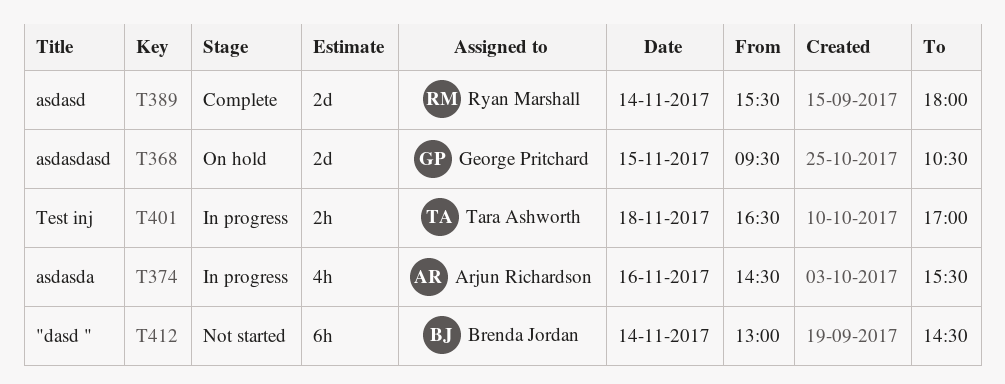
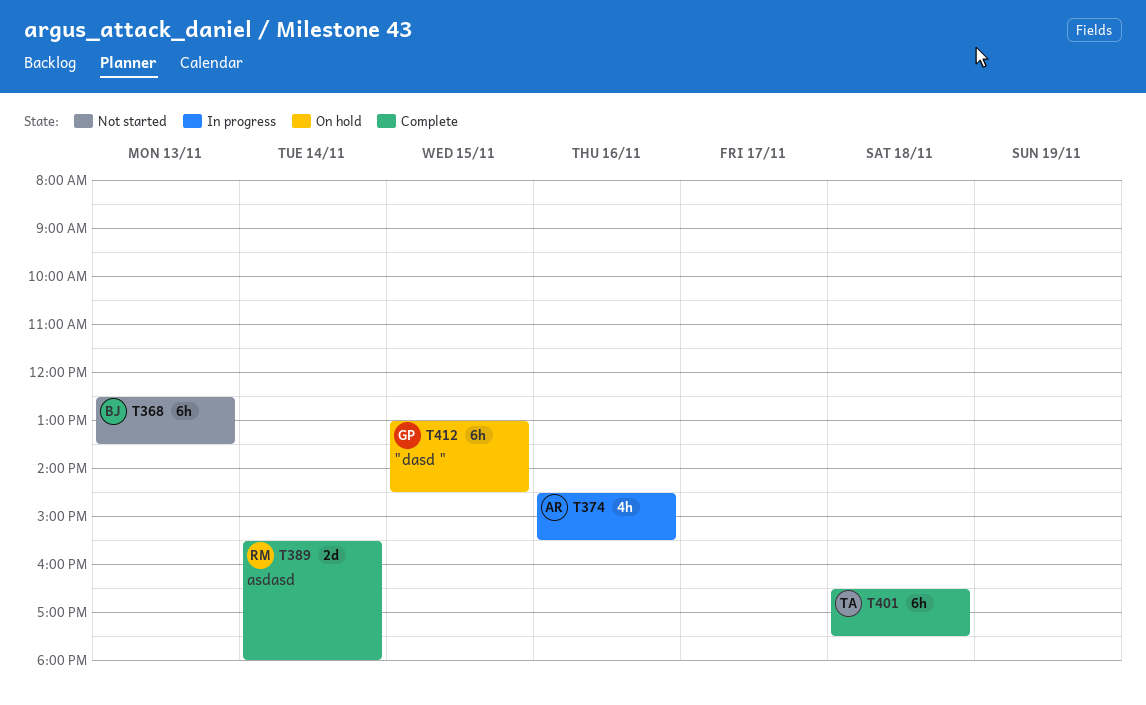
T368, status: On hold -> Not started
T368, owner: George Pritchard -> Brenda Jordan
T368, estimate: 2d -> 6h
T368, day: Nov 15 -> Nov 13
T368, begins: 09:30 -> 12:30
T368, ends: 10:30 -> 13:30
T401, status: In progress -> Complete
T401, estimate: 2h -> 6h
T401, ends: 17:00 -> 17:30
T412, status: Not started -> On hold
T412, owner: Brenda Jordan -> George Pritchard
T412, day: Nov 14 -> Nov 15

